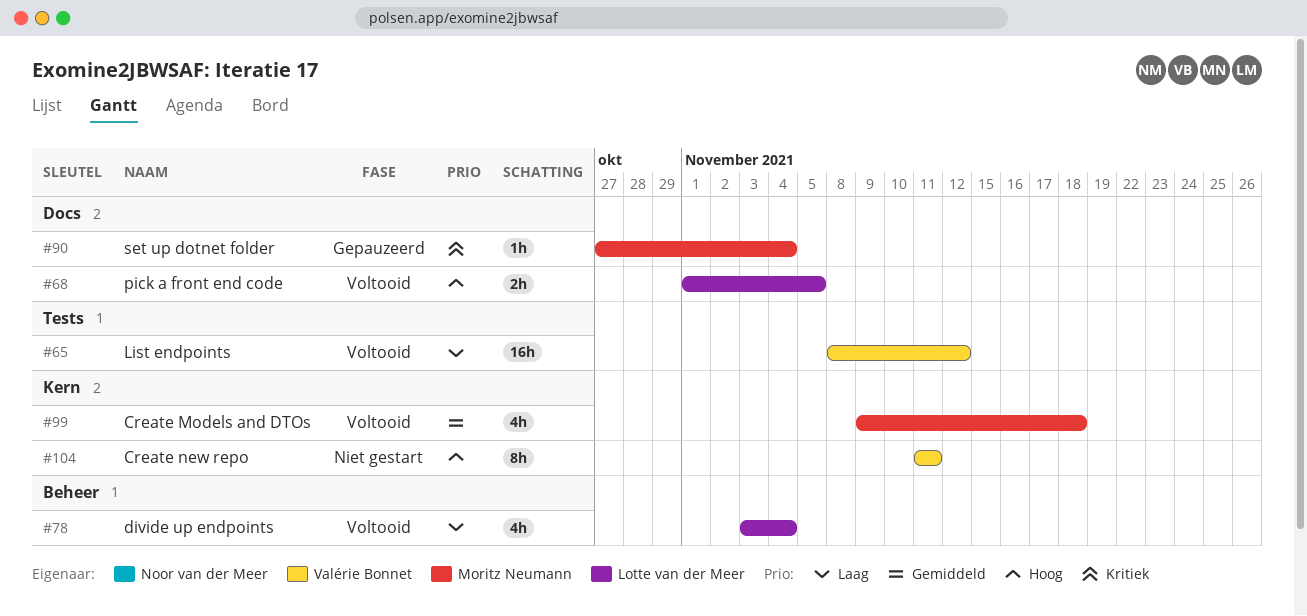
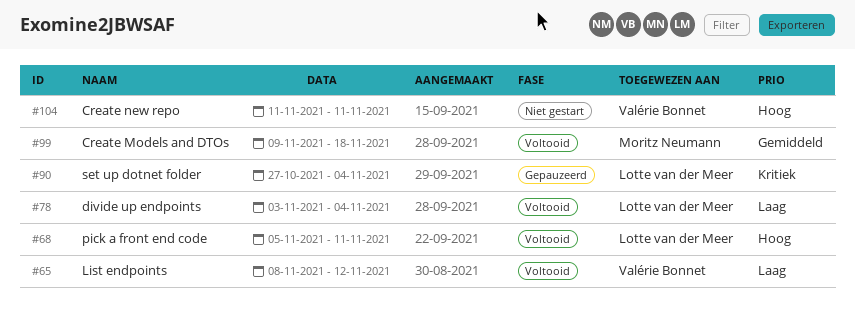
#68, start: Nov 1 -> Nov 5
#68, due: Nov 5 -> Nov 11
#90, owner: Moritz Neumann -> Lotte van der Meer

